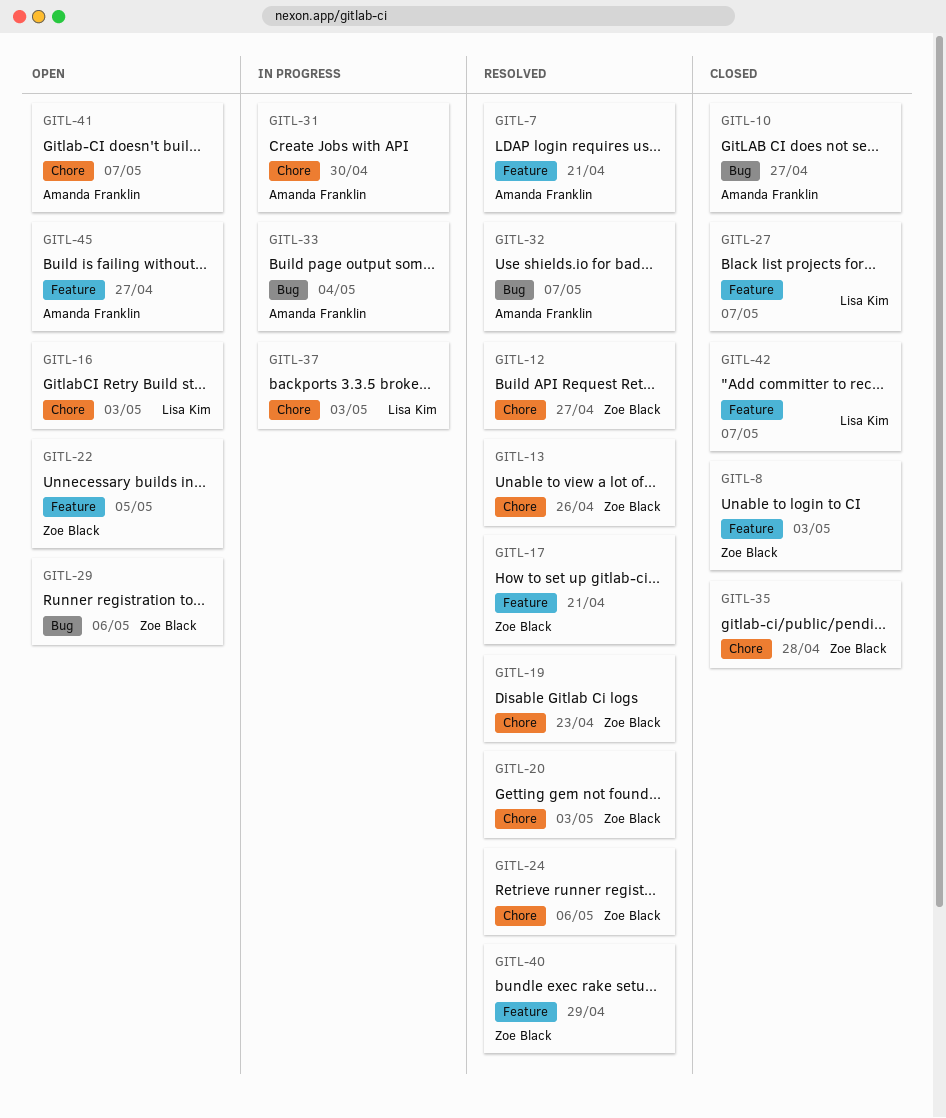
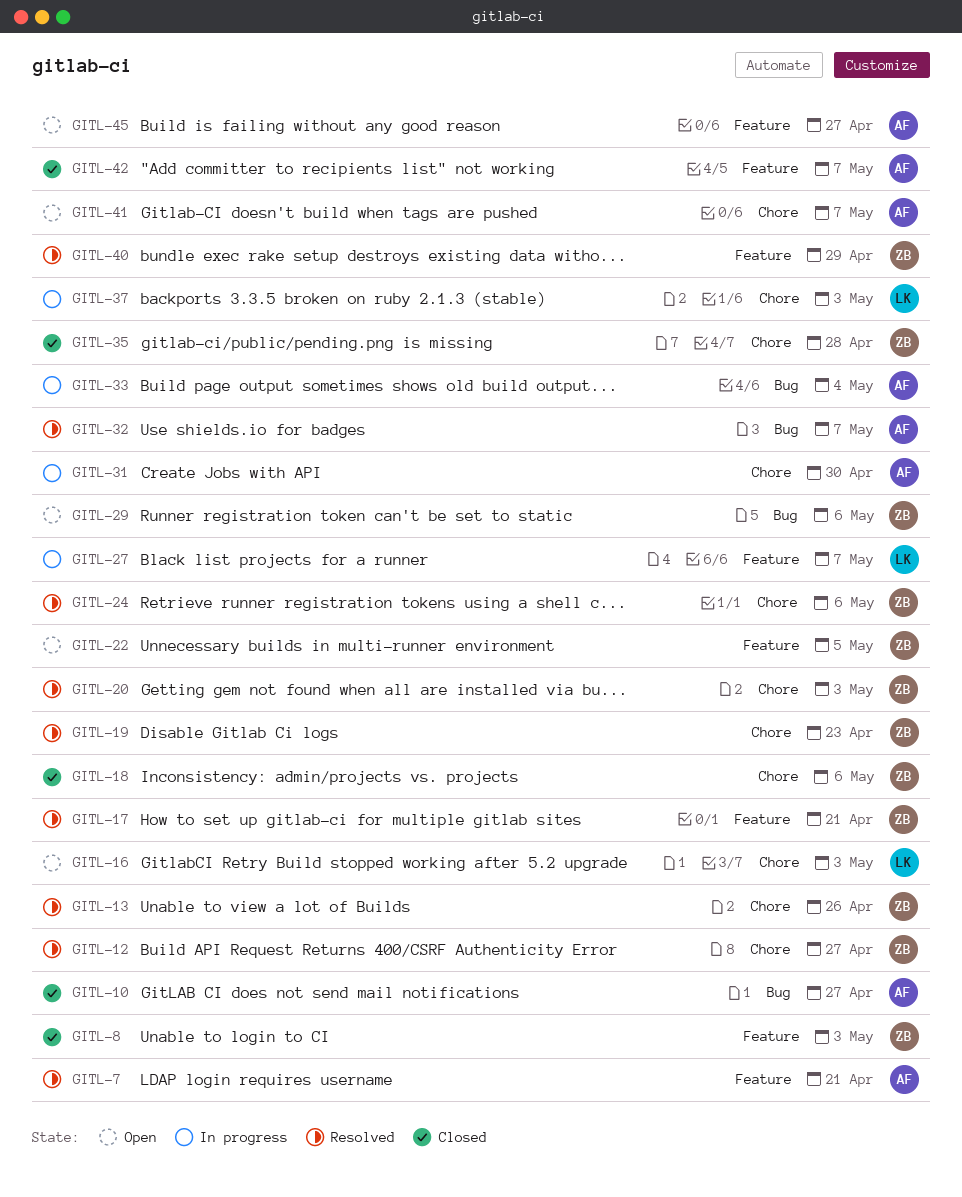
GITL-18: none -> present
GITL-27, status: Closed -> In progress
GITL-42, owner: Lisa Kim -> Amanda Franklin

